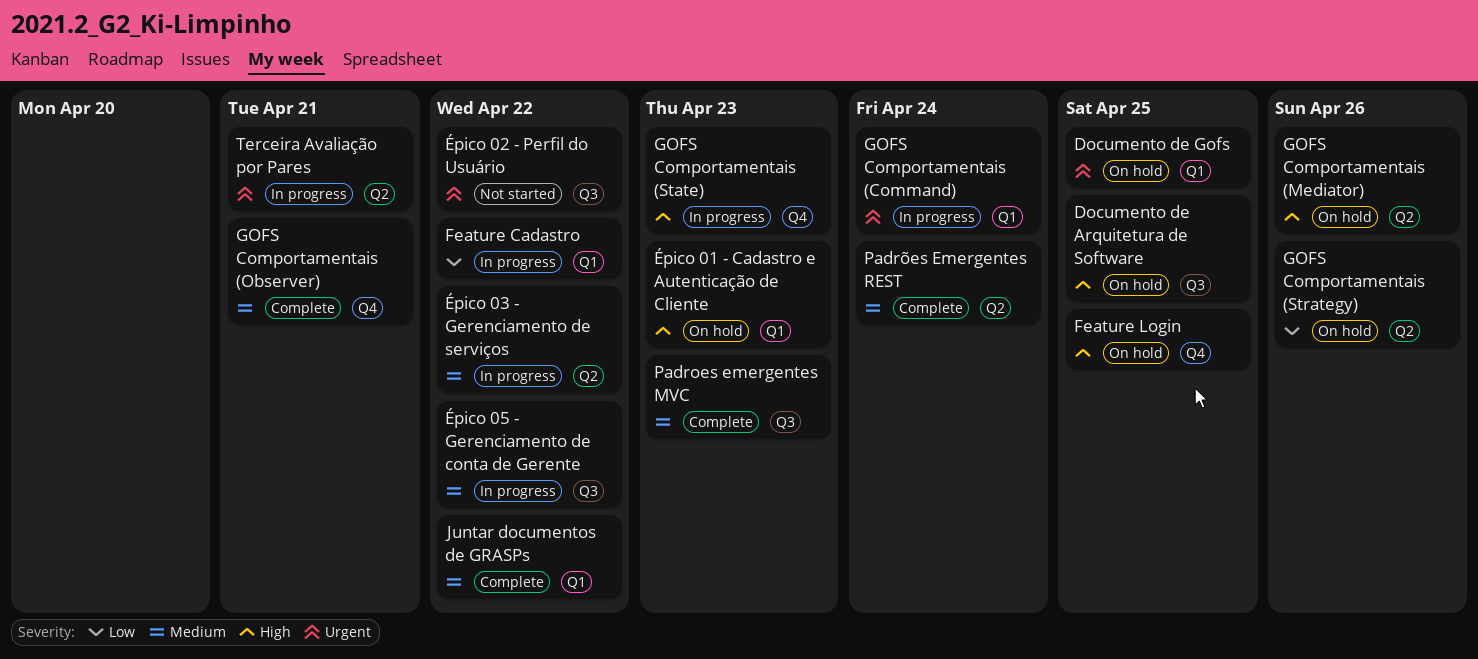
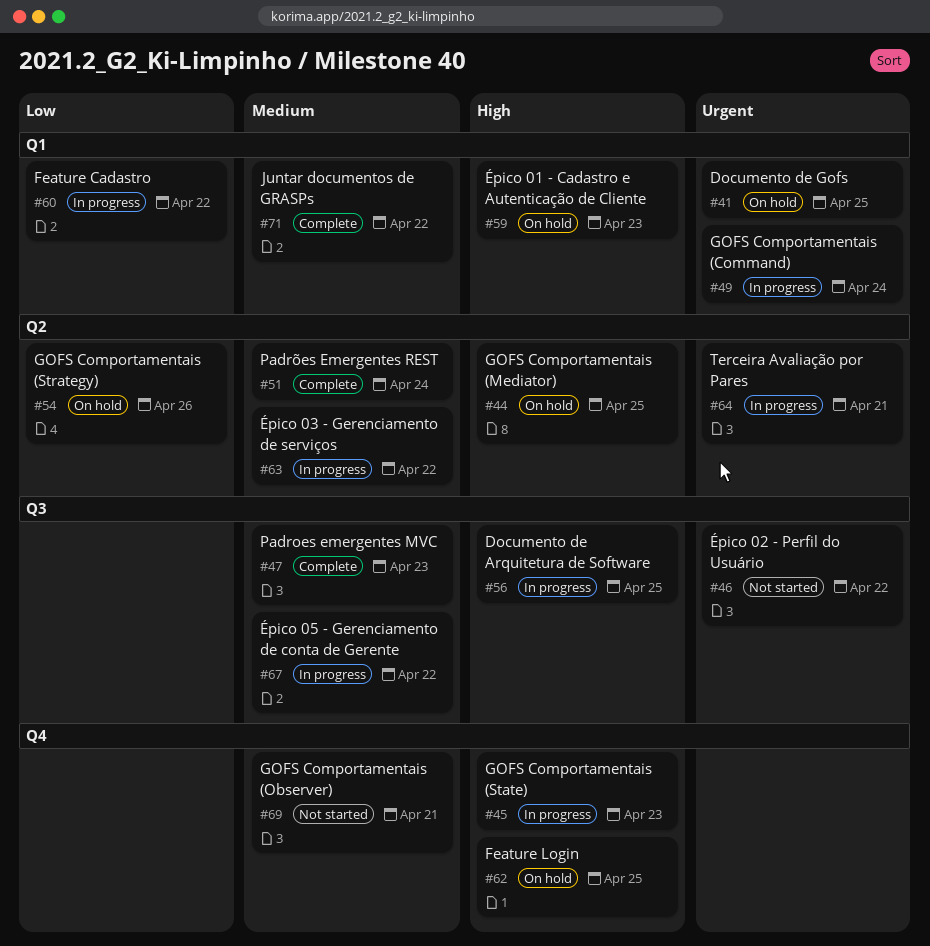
Documento de Arquitetura de Software, status: On hold -> In progress
GOFS Comportamentais (Mediator), due: Apr 26 -> Apr 25
GOFS Comportamentais (Observer), status: Complete -> Not started

